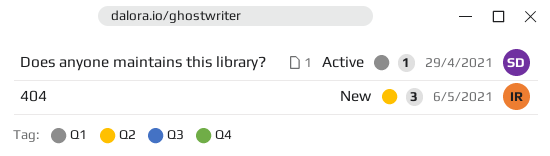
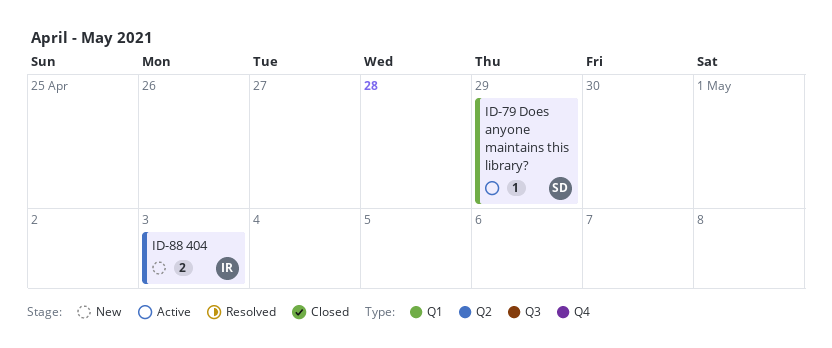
404, estimate: 3 -> 2
404, due: May 6 -> May 3

